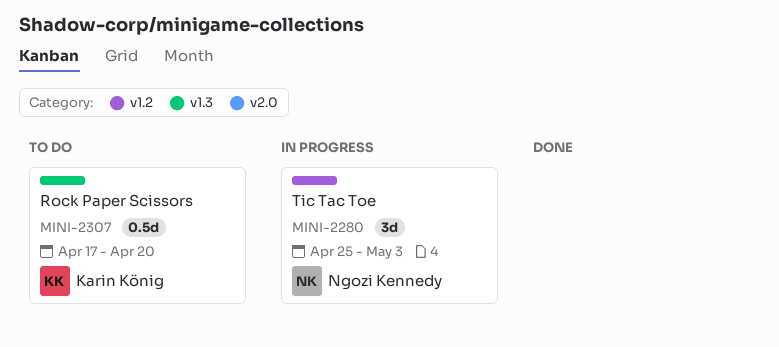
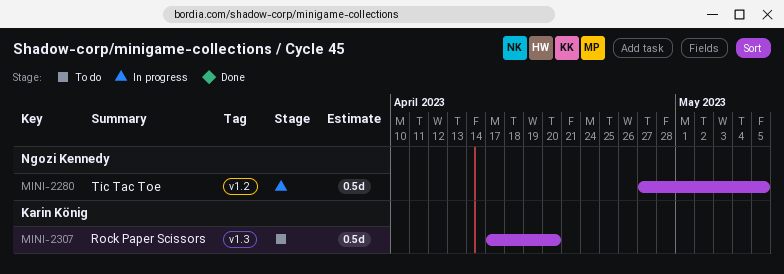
MINI-2280, estimate: 3d -> 0.5d
MINI-2280, start: Apr 25 -> Apr 27
MINI-2280, due: May 3 -> May 5

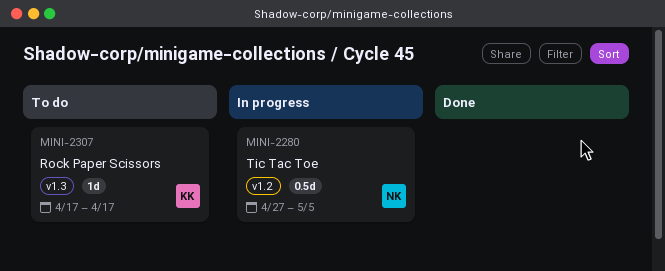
MINI-2307, estimate: 0.5d -> 1d
MINI-2307, due: Apr 20 -> Apr 17

